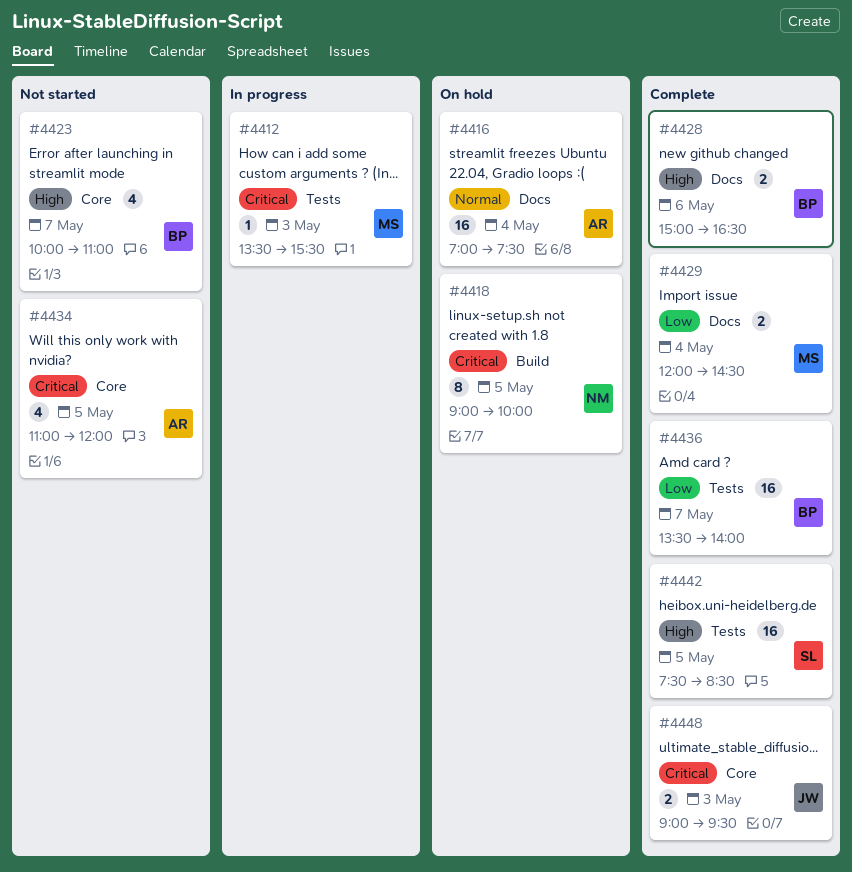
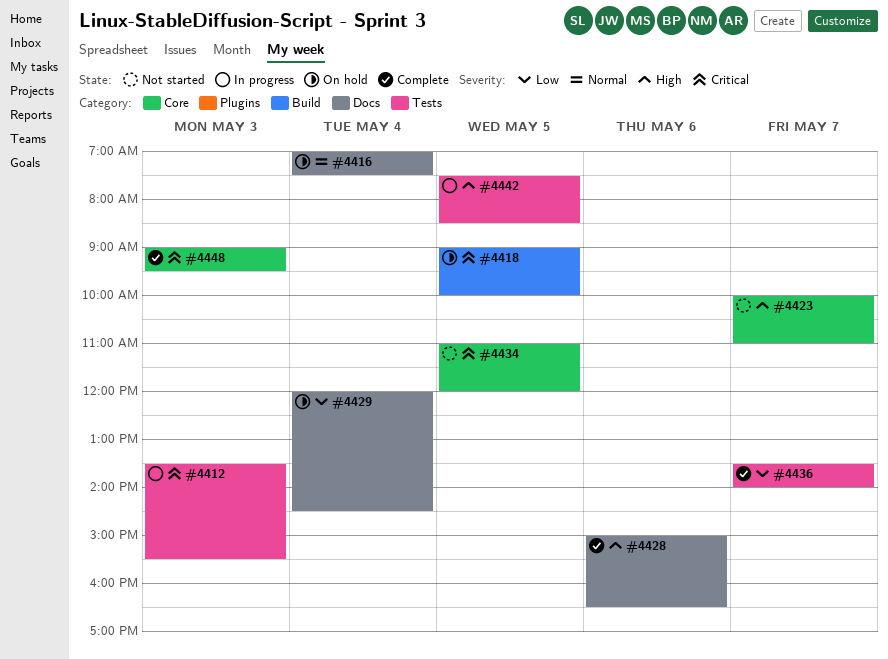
#4429, status: Complete -> On hold
#4442, status: Complete -> In progress

